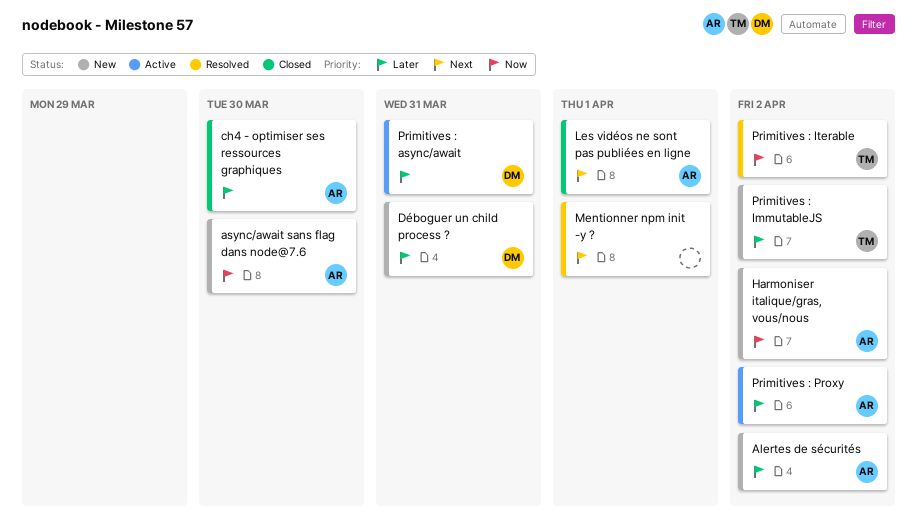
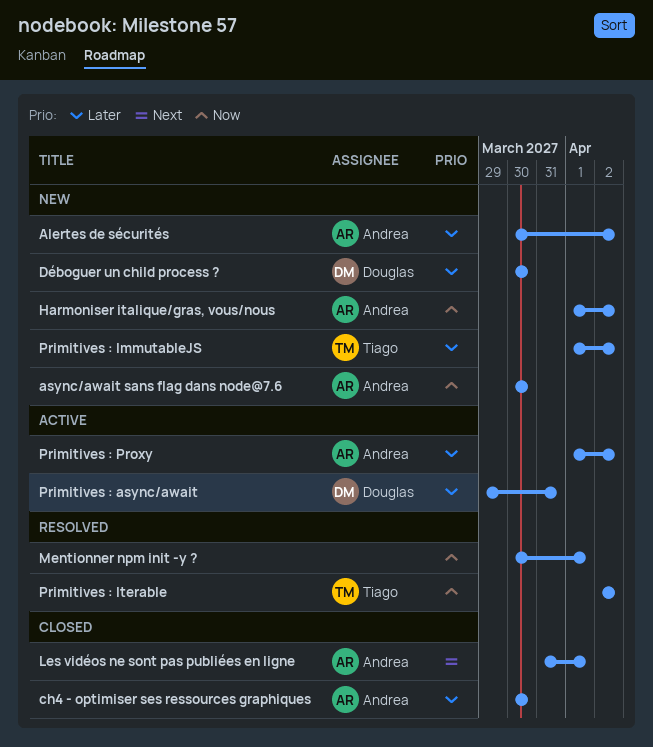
Déboguer un child process ?, due: Mar 31 -> Mar 30
Mentionner npm init -y ?, priority: Next -> Now

